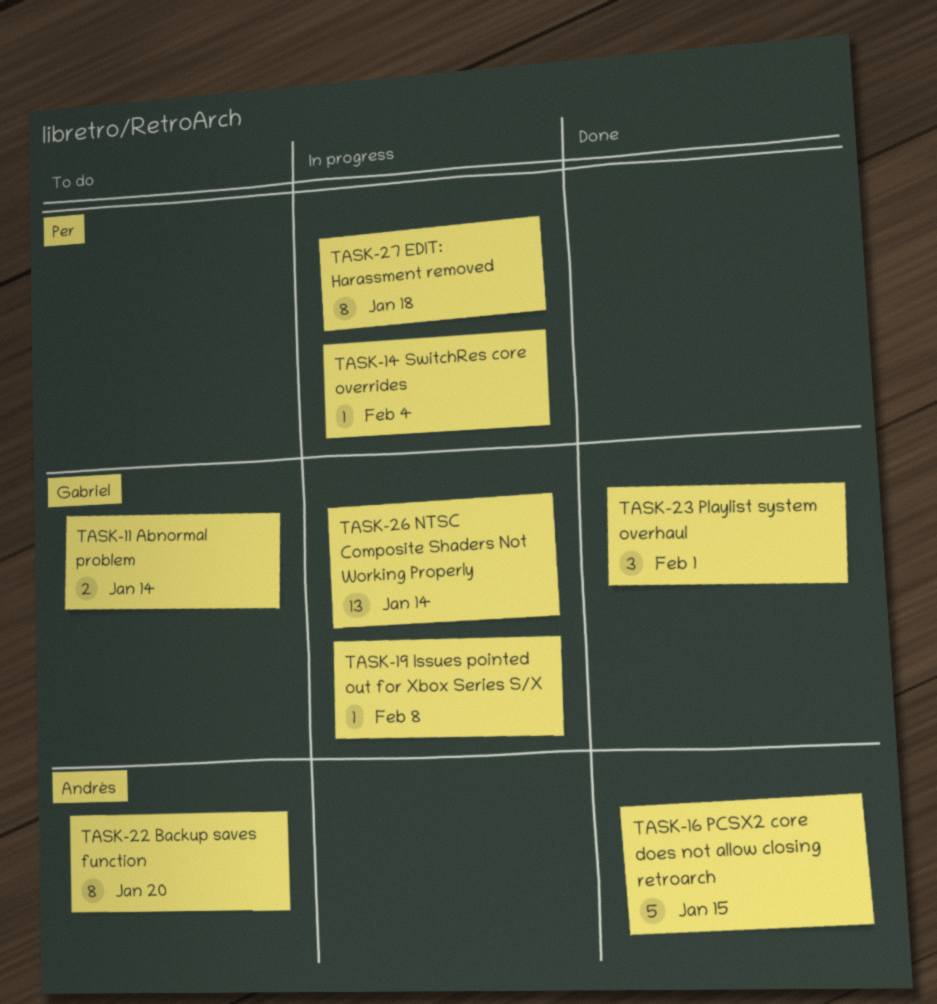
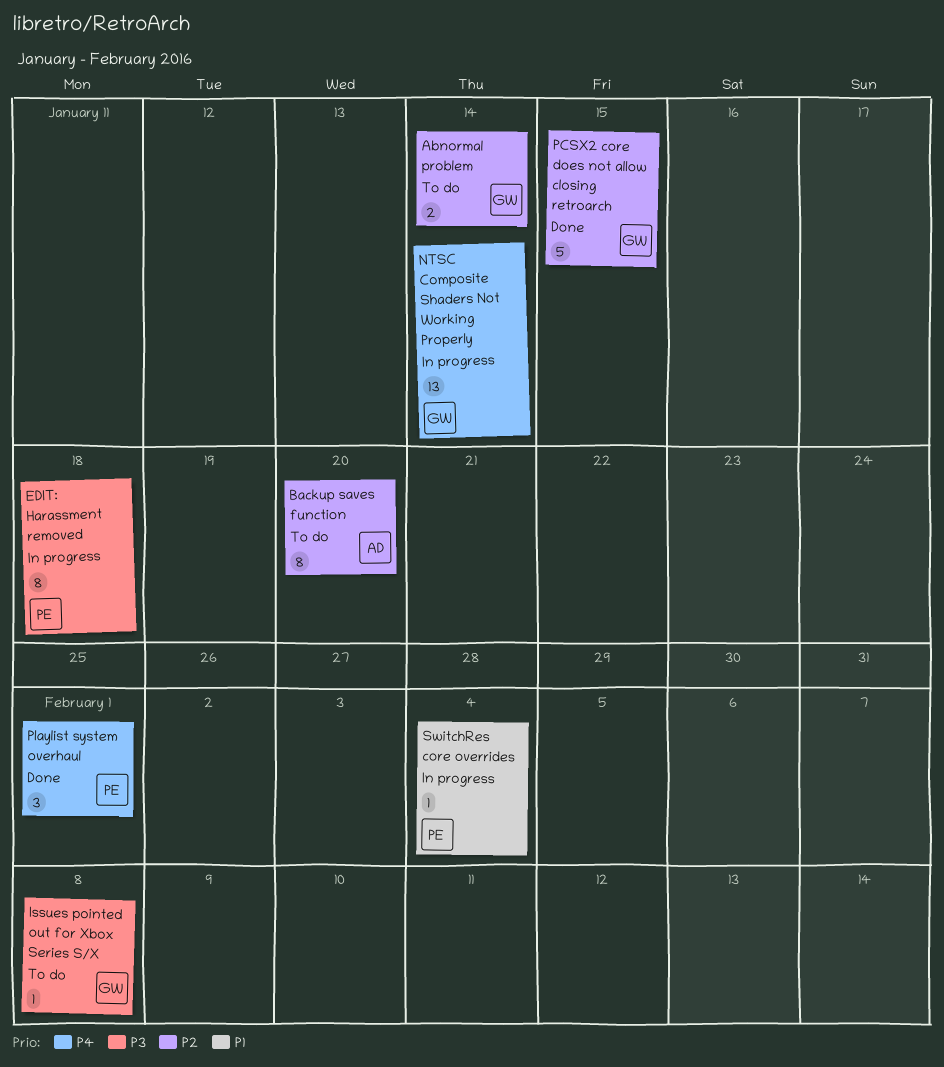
Issues pointed out for Xbox Series S/X, status: In progress -> To do
PCSX2 core does not allow closing retroarch, owner: Andrés -> Gabriel
Playlist system overhaul, owner: Gabriel -> Per

